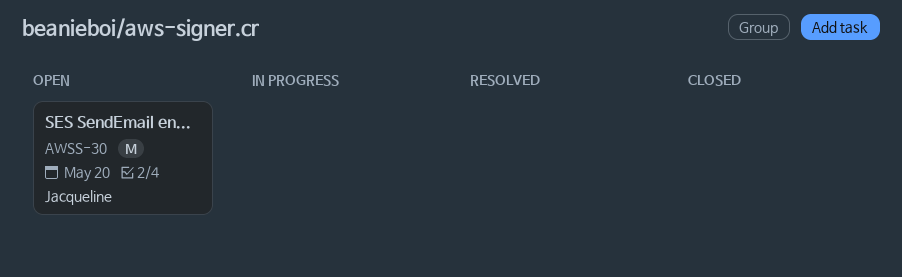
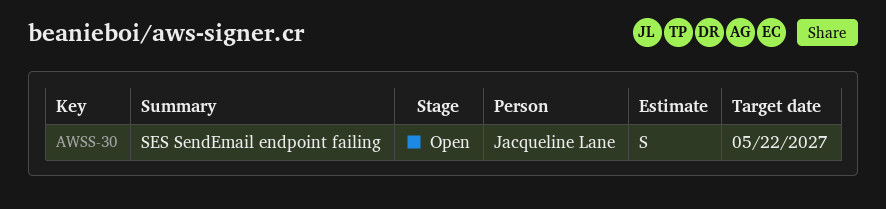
AWSS-30, estimate: M -> S
AWSS-30, due: May 20 -> May 22

